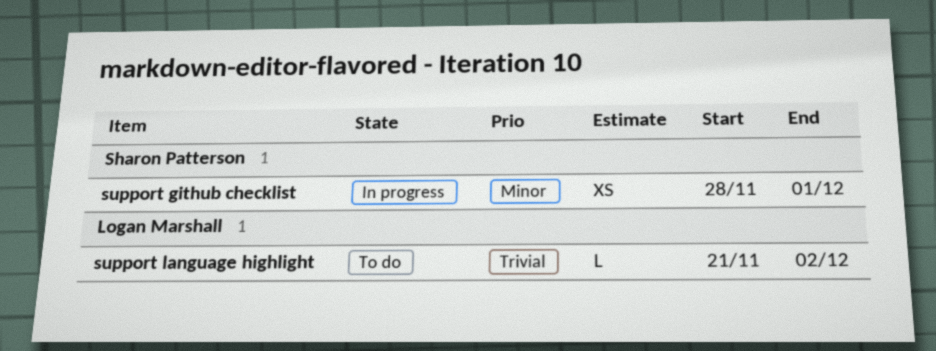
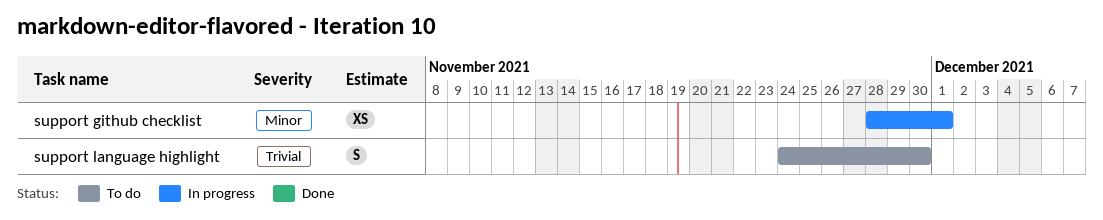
support language highlight, estimate: L -> S
support language highlight, start: Nov 21 -> Nov 24
support language highlight, due: Dec 2 -> Nov 30

